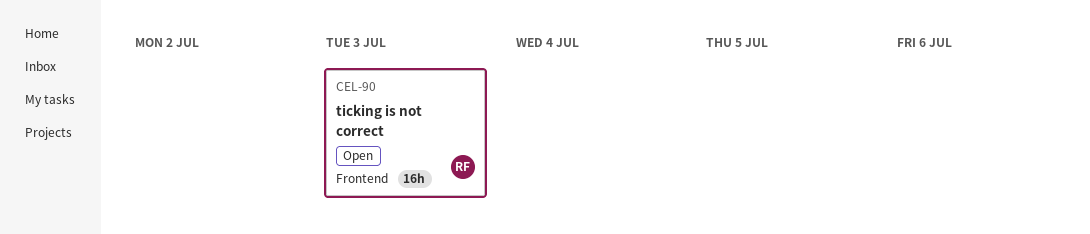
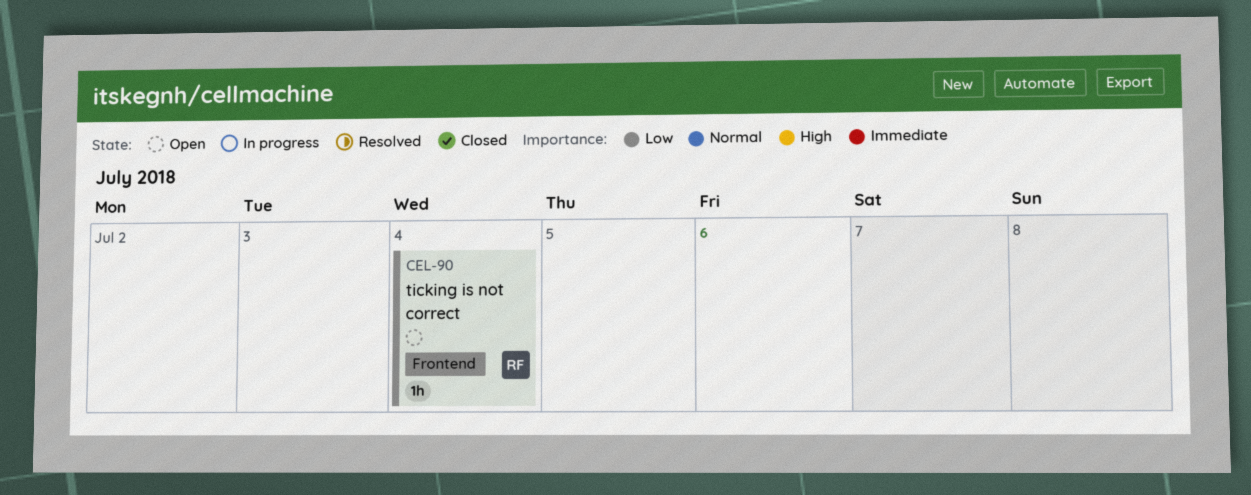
CEL-90, estimate: 16h -> 1h
CEL-90, due: Jul 3 -> Jul 4

